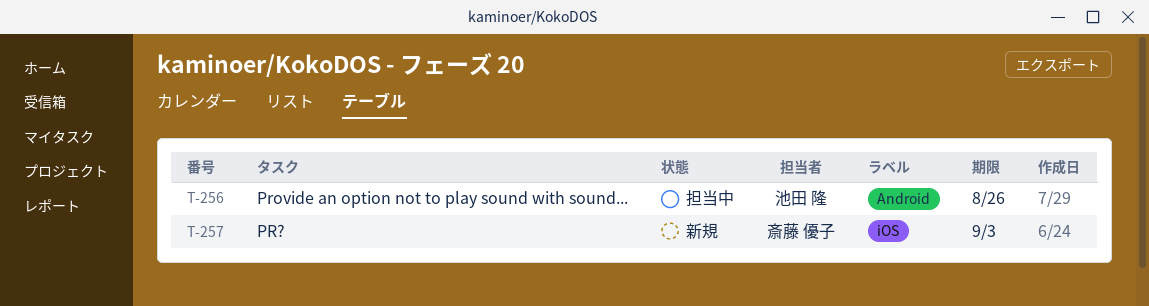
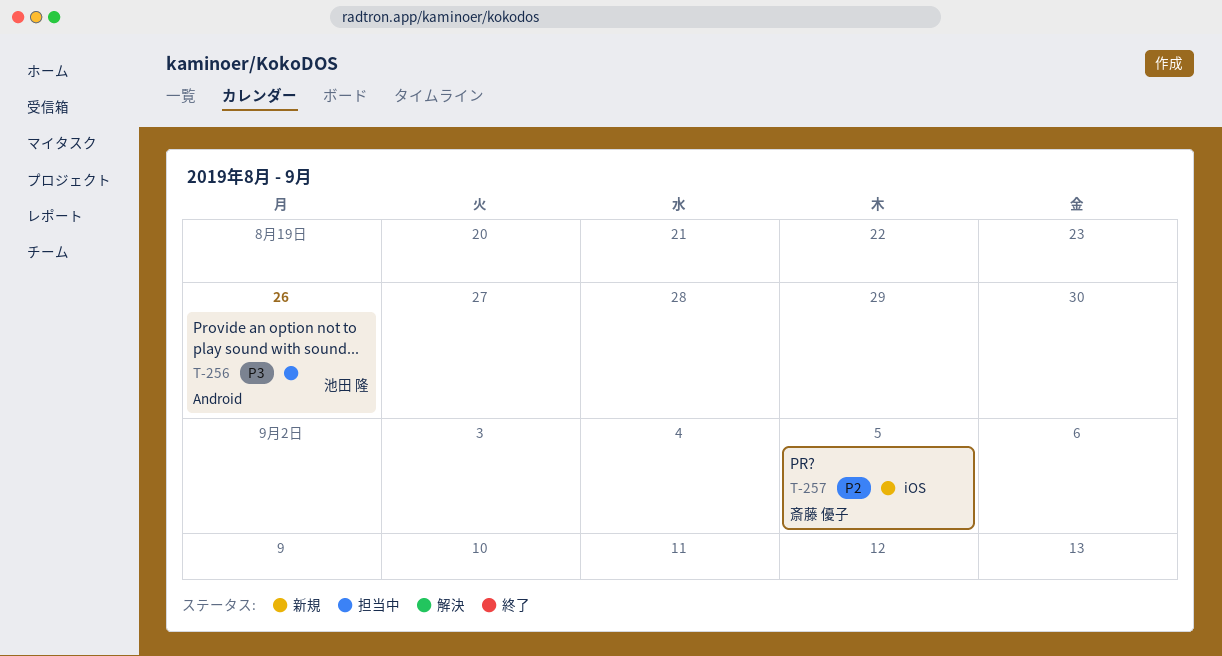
T-257, due: Sep 3 -> Sep 5

